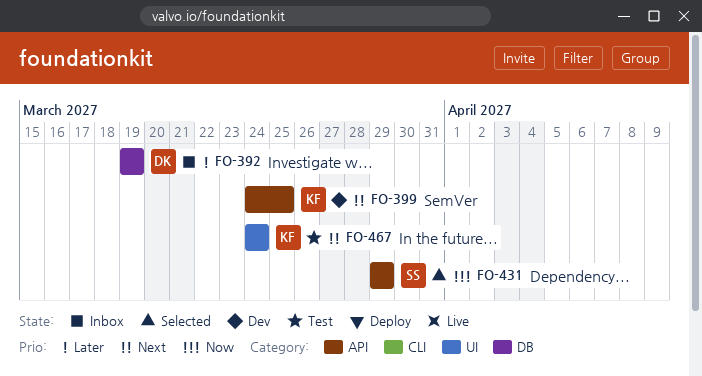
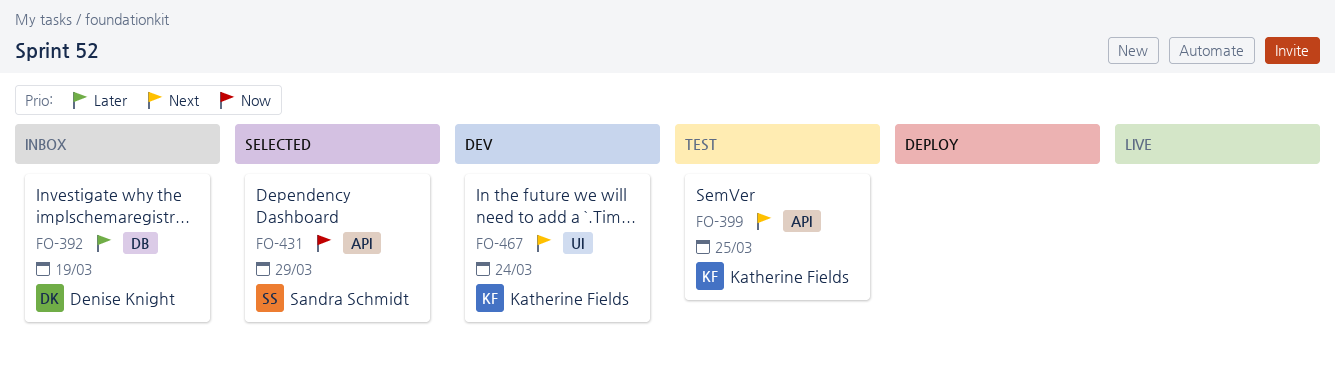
FO-399, status: Dev -> Test
FO-467, status: Test -> Dev

